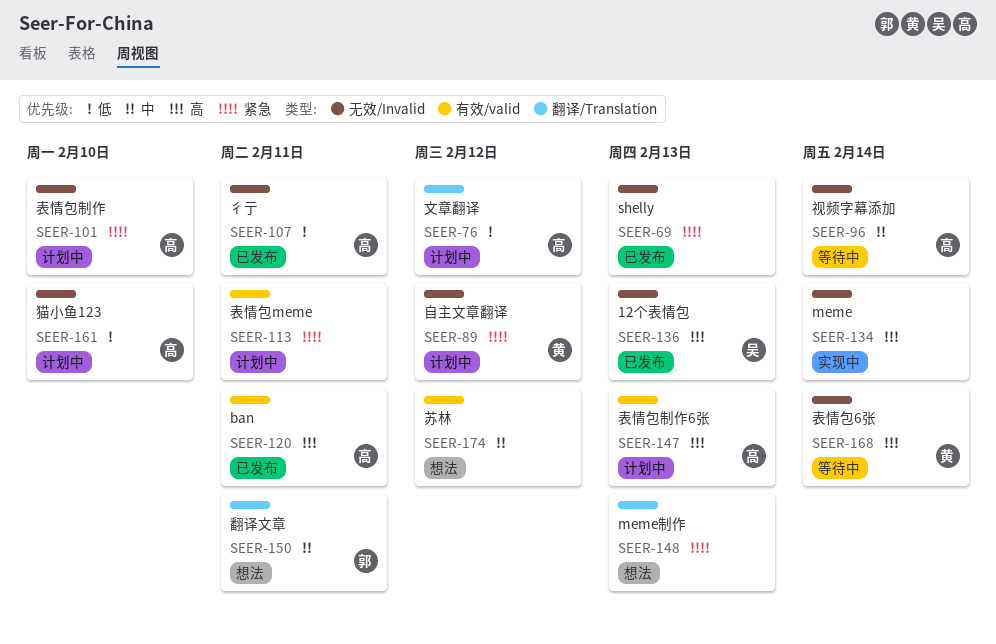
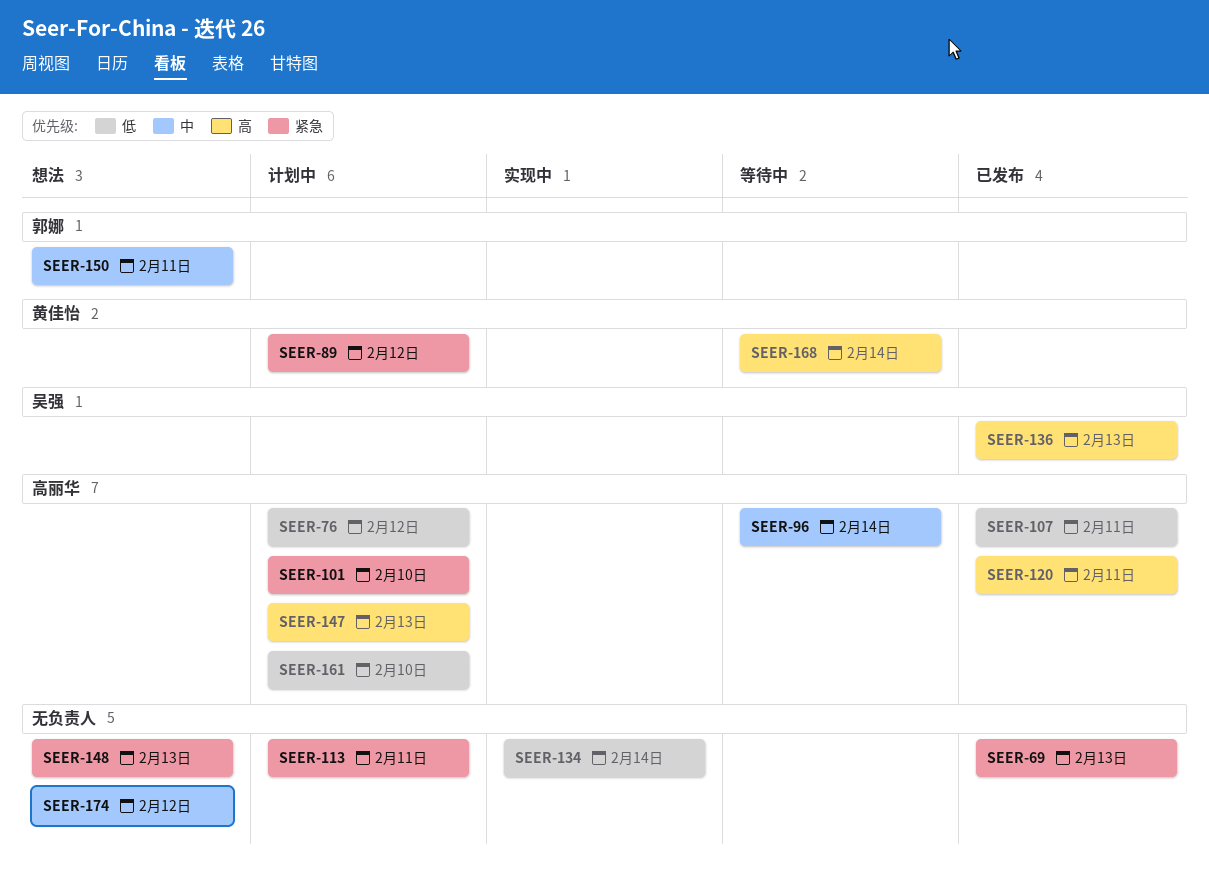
SEER-134, priority: 高 -> 低

